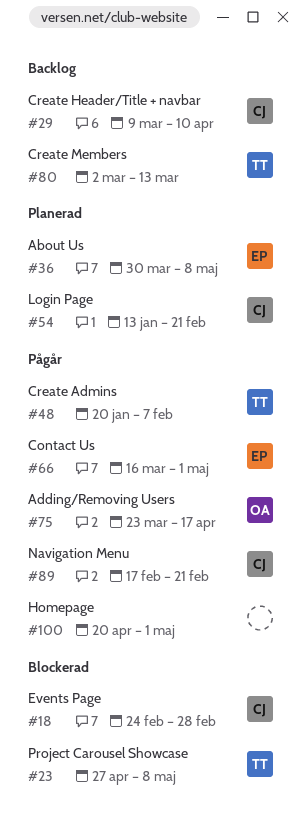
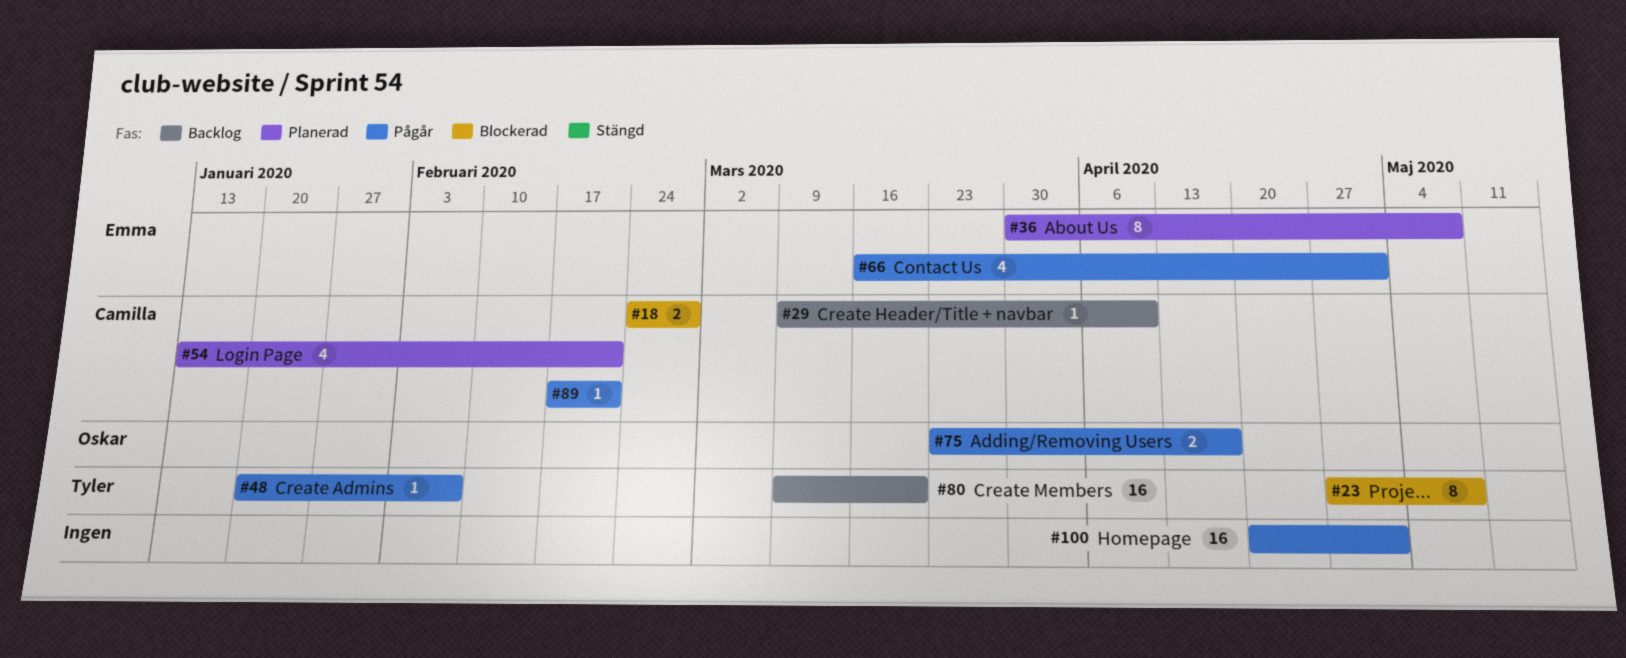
#80, start: Mar 2 -> Mar 9
#80, due: Mar 13 -> Mar 20

